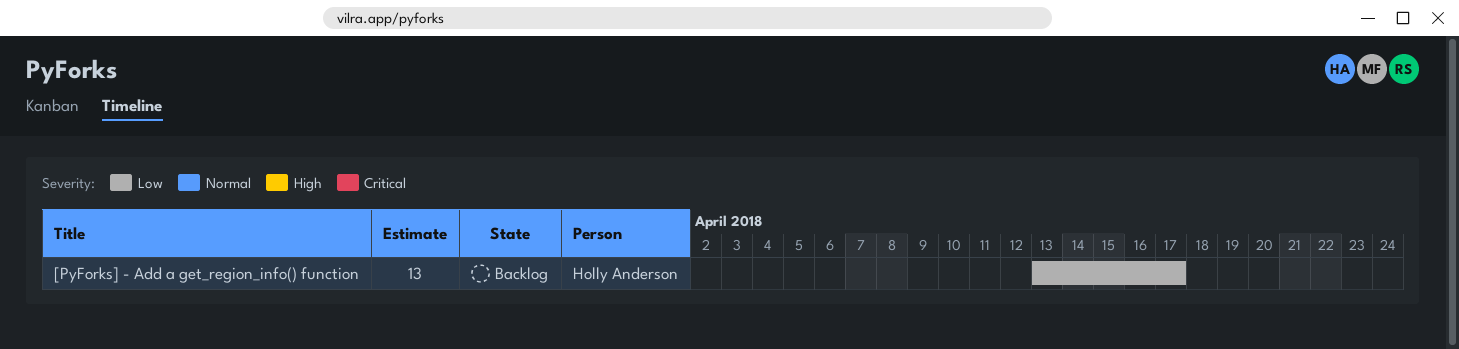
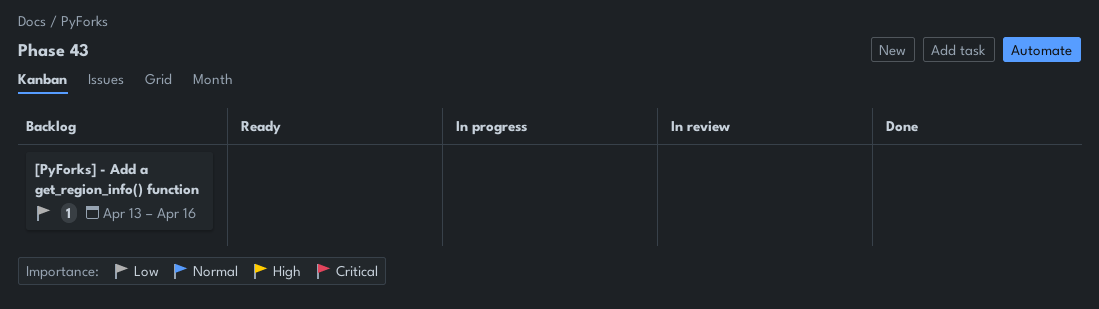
[PyForks] - Add a get_region_info() function, estimate: 13 -> 1
[PyForks] - Add a get_region_info() function, due: Apr 17 -> Apr 16

